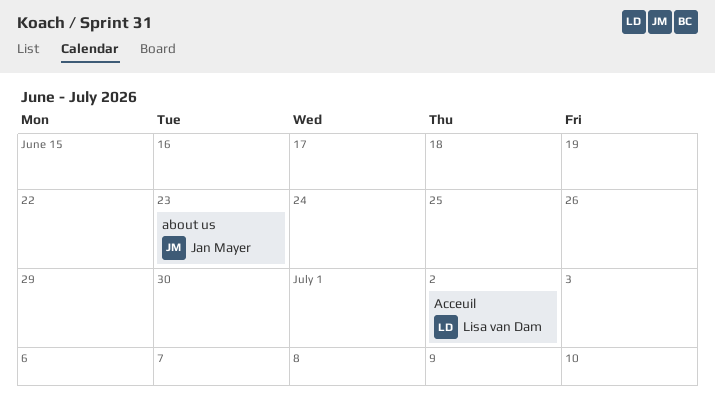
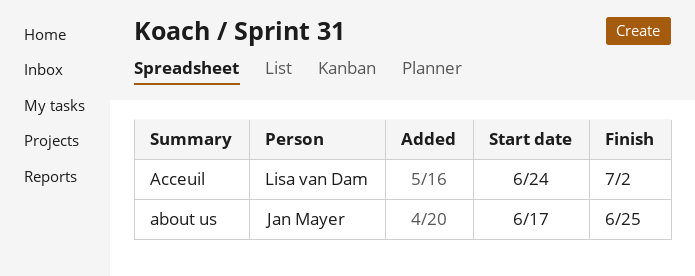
about us, due: Jun 23 -> Jun 25

